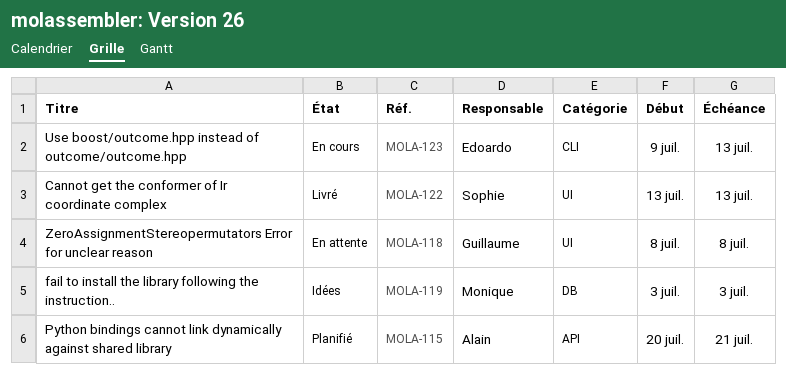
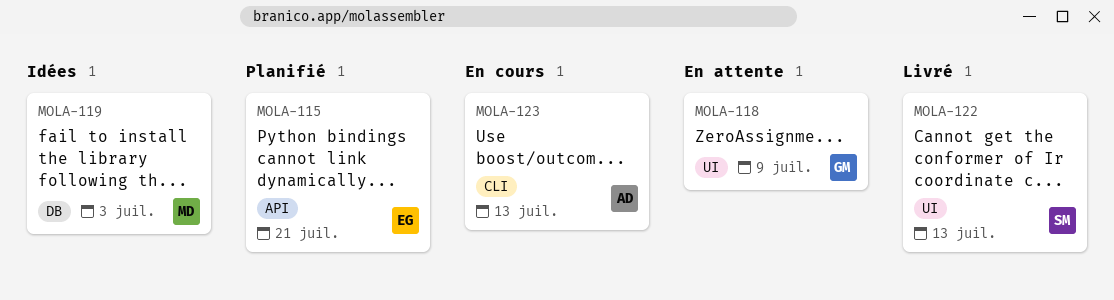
MOLA-115, owner: Alain -> Edoardo
MOLA-118, due: Jul 8 -> Jul 9
MOLA-123, owner: Edoardo -> Alain

